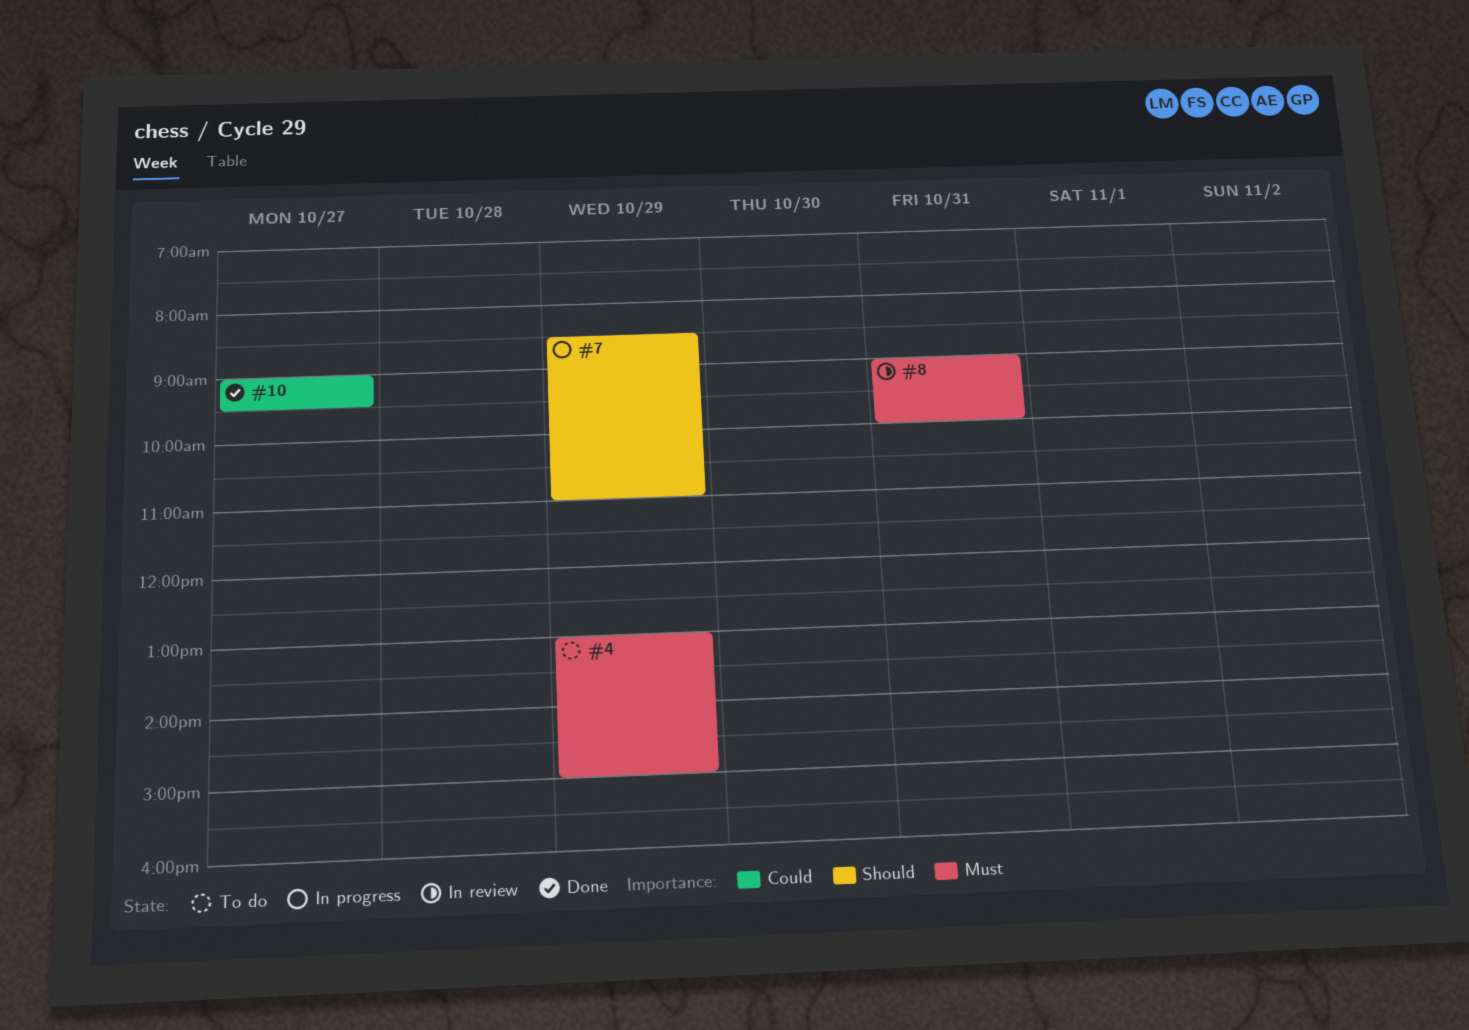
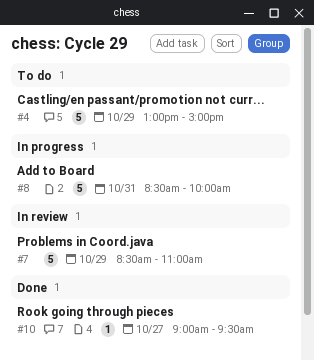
#7, status: In progress -> In review
#8, status: In review -> In progress
#8, begins: 09:00 -> 08:30

